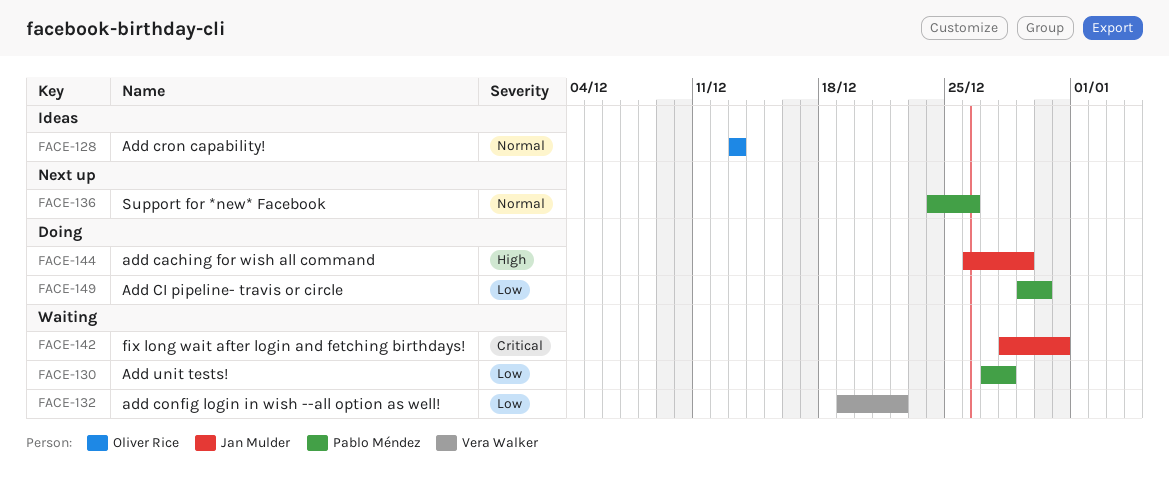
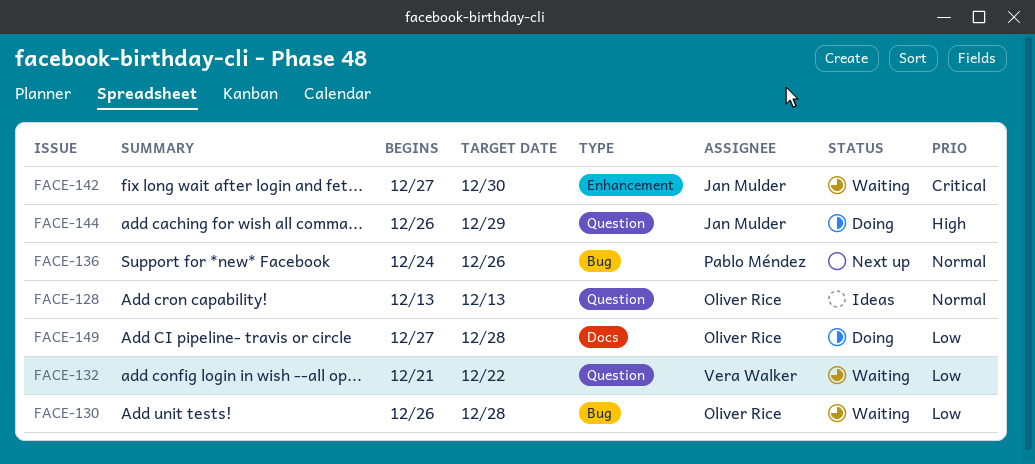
FACE-130, owner: Pablo Méndez -> Oliver Rice
FACE-130, start: Dec 27 -> Dec 26
FACE-132, start: Dec 19 -> Dec 21
FACE-142, start: Dec 28 -> Dec 27
FACE-142, due: Dec 31 -> Dec 30
FACE-149, owner: Pablo Méndez -> Oliver Rice
FACE-149, start: Dec 29 -> Dec 27
FACE-149, due: Dec 30 -> Dec 28

